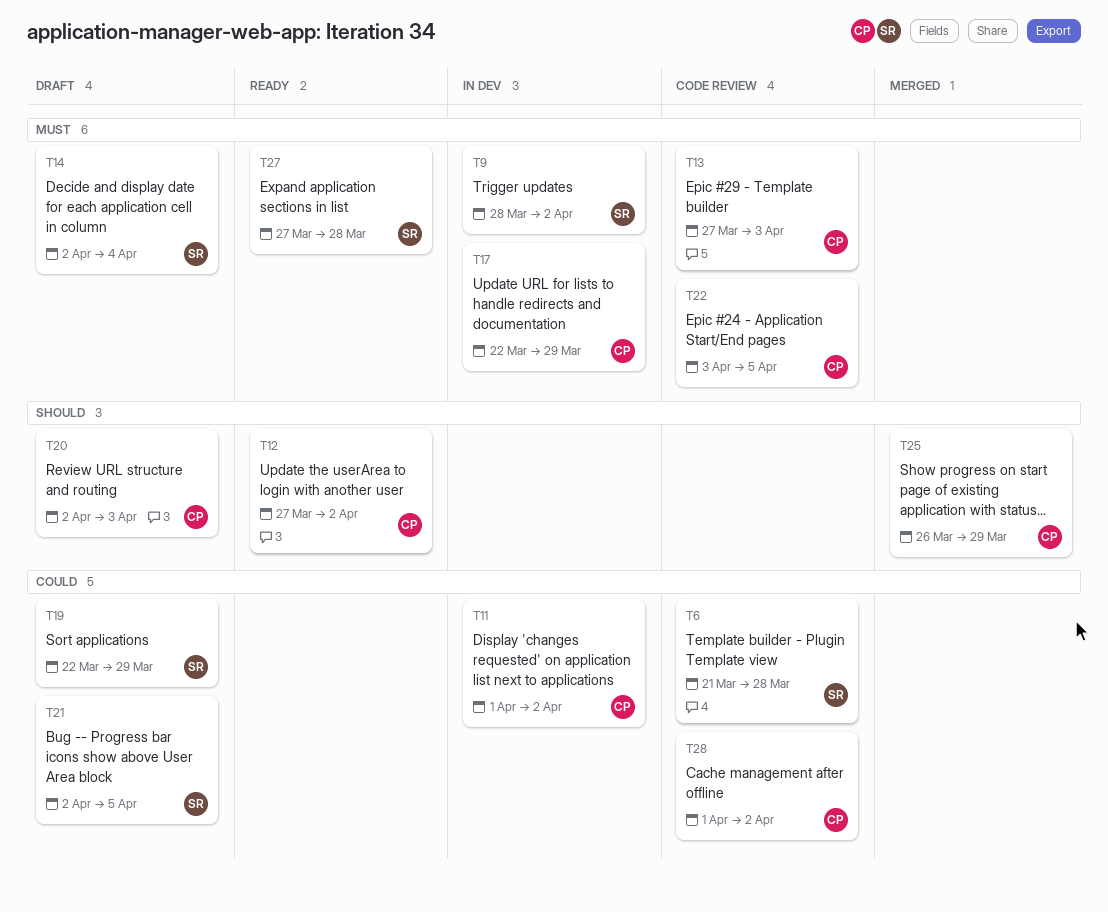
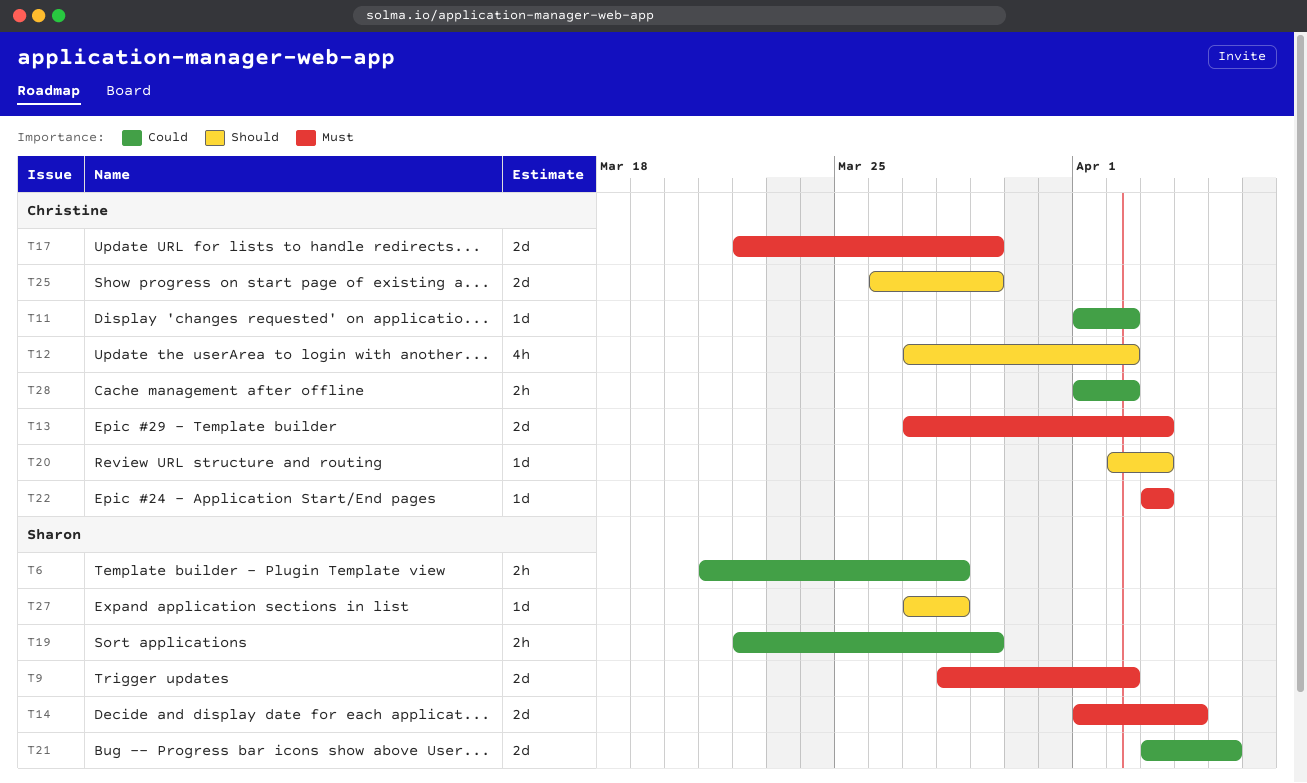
T14, start: Apr 2 -> Apr 1
T21, start: Apr 2 -> Apr 3
T22, due: Apr 5 -> Apr 3
T27, priority: Must -> Should

